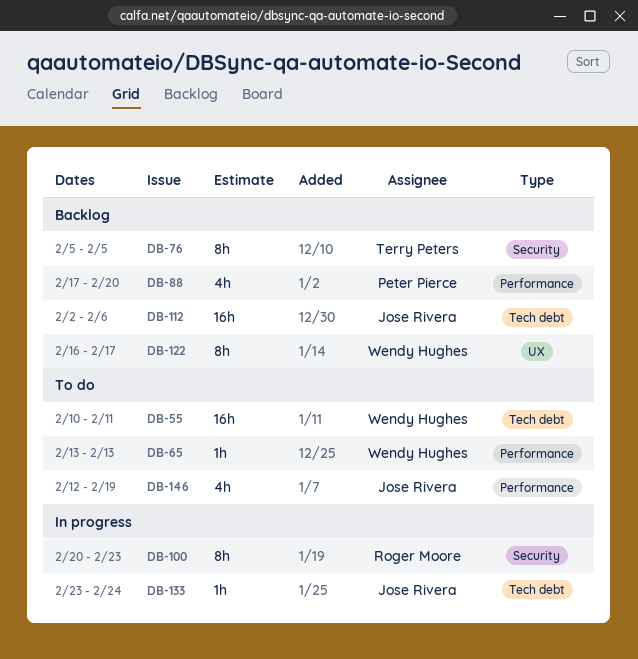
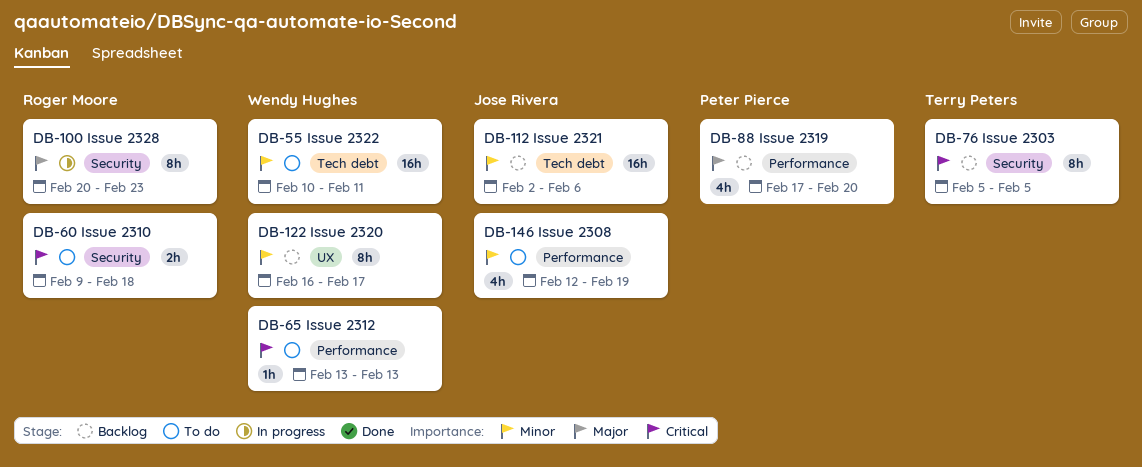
DB-60: none -> present
DB-133: present -> none

